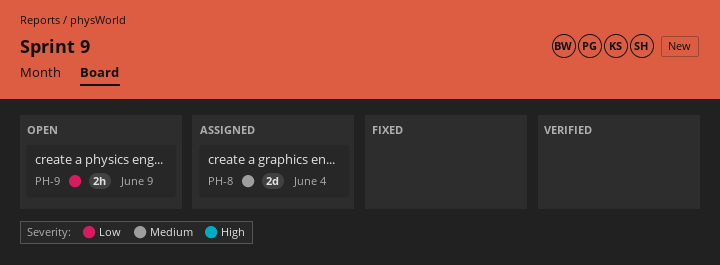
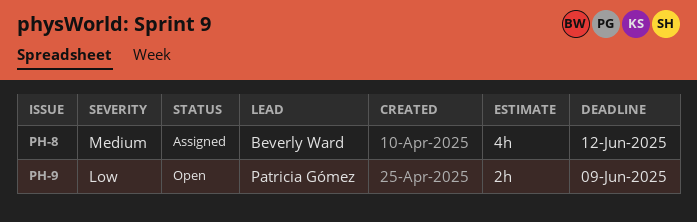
PH-8, estimate: 2d -> 4h
PH-8, due: Jun 4 -> Jun 12

